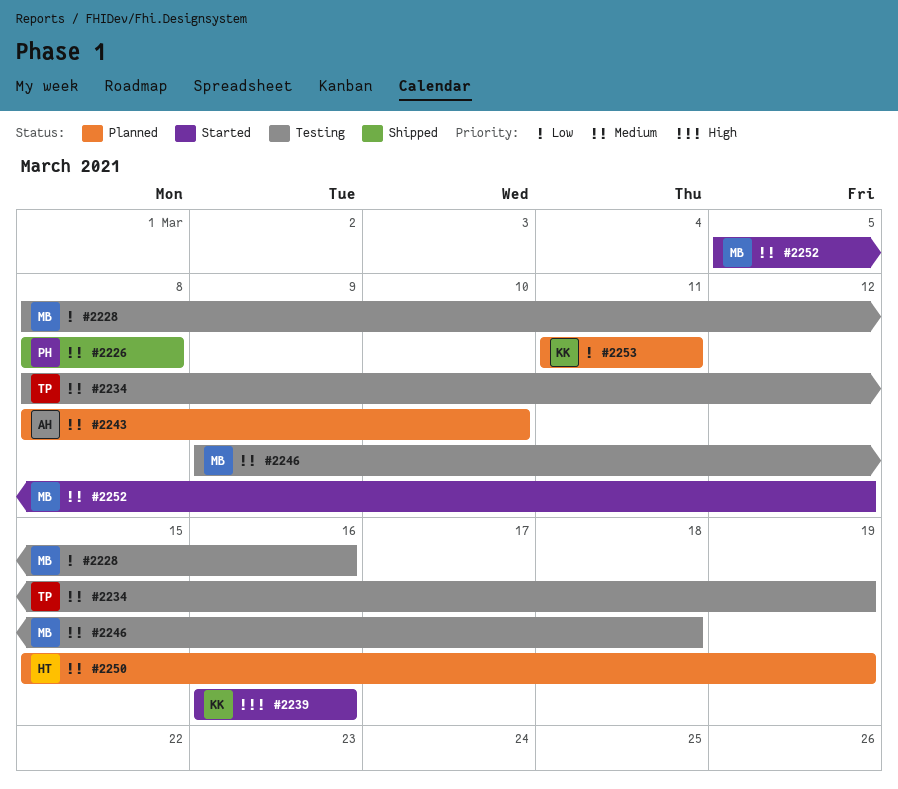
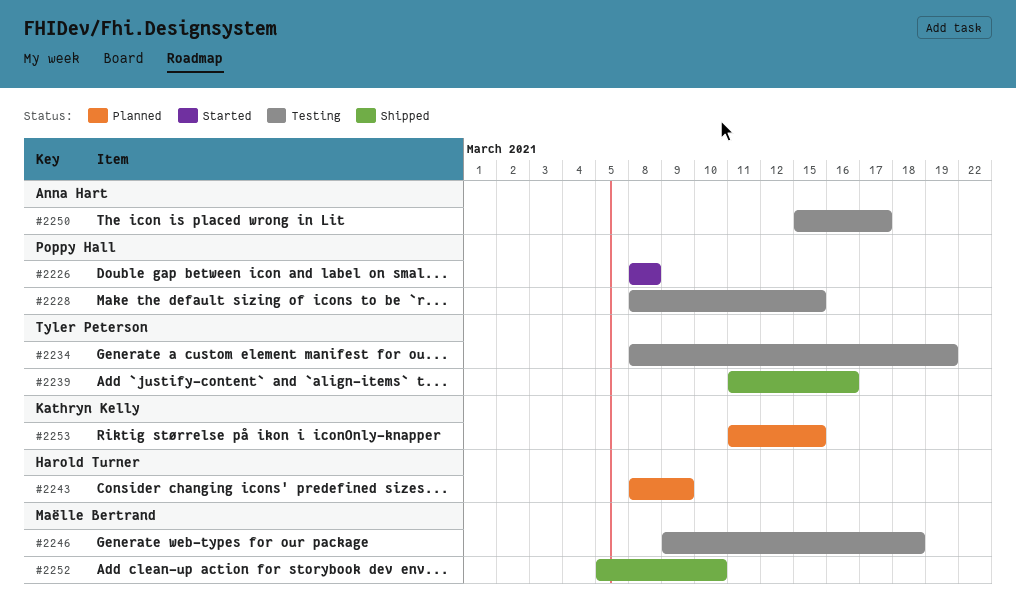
#2226, status: Shipped -> Started
#2228, owner: Maëlle Bertrand -> Poppy Hall
#2228, due: Mar 16 -> Mar 15
#2239, status: Started -> Shipped
#2239, owner: Kathryn Kelly -> Tyler Peterson
#2239, start: Mar 16 -> Mar 11
#2243, owner: Anna Hart -> Harold Turner
#2243, due: Mar 10 -> Mar 9
#2250, status: Planned -> Testing
#2250, owner: Harold Turner -> Anna Hart
#2250, due: Mar 19 -> Mar 17
#2252, status: Started -> Shipped
#2252, due: Mar 12 -> Mar 10
#2253, due: Mar 11 -> Mar 15

